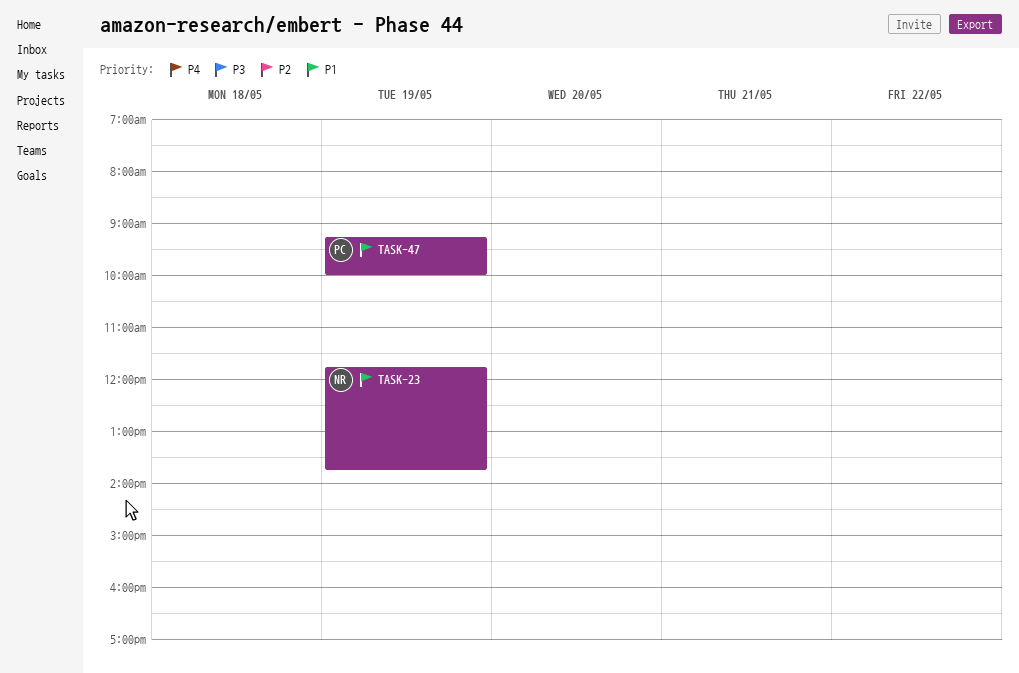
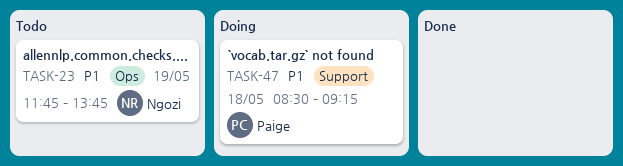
TASK-47, day: May 19 -> May 18
TASK-47, begins: 09:15 -> 08:30
TASK-47, ends: 10:00 -> 09:15

